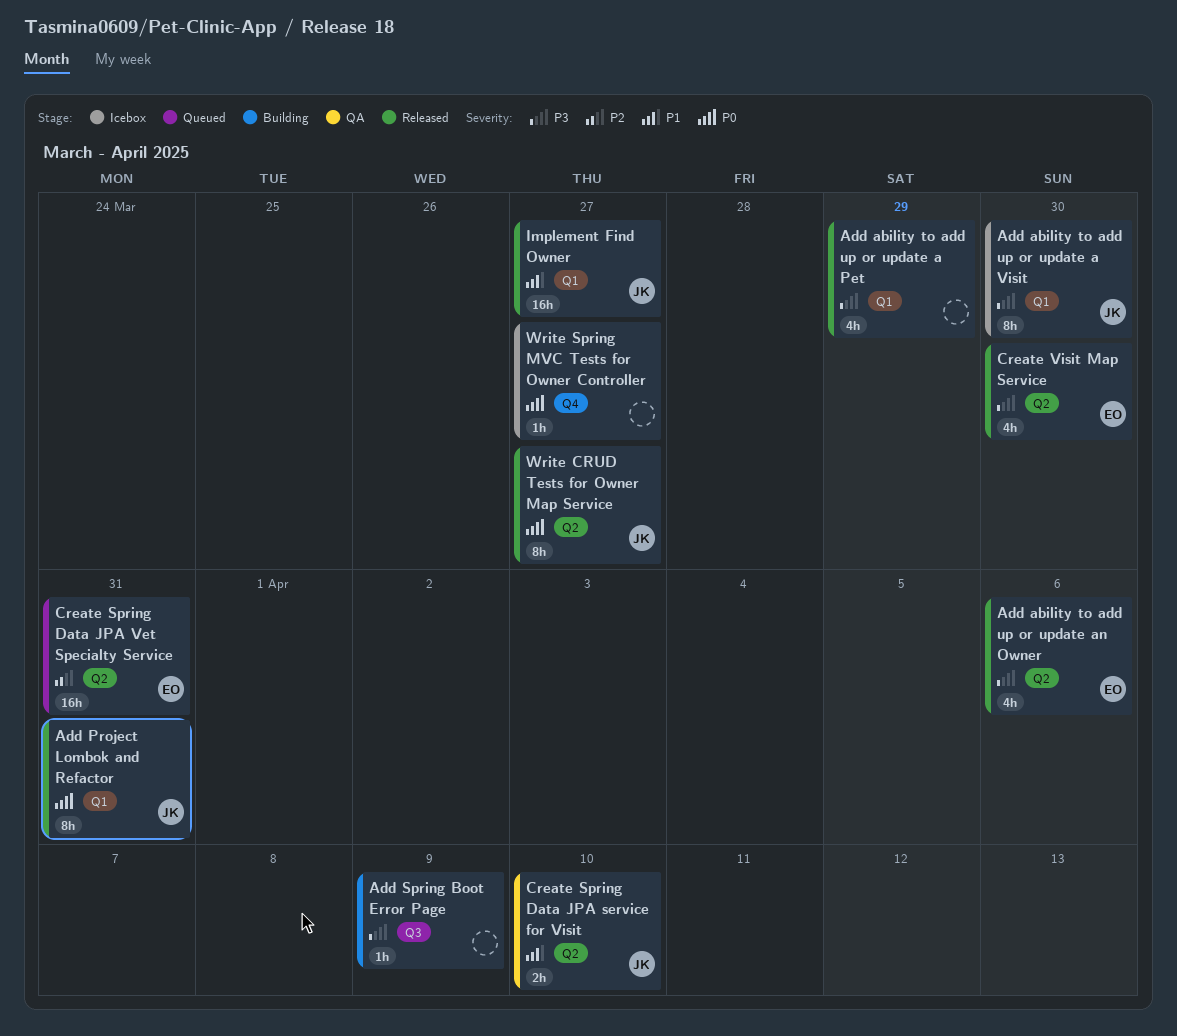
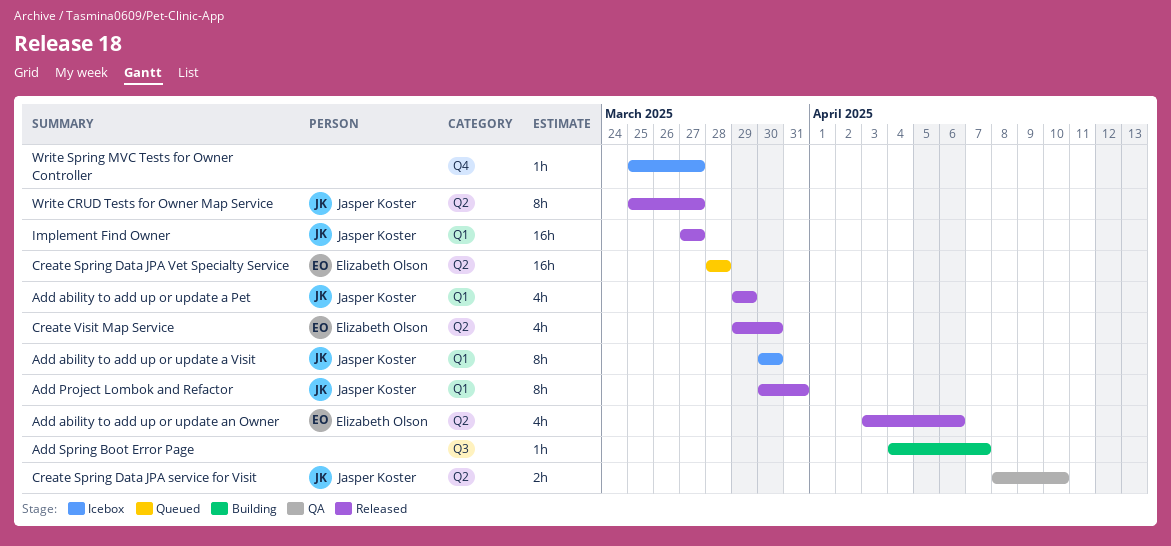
Add ability to add up or update a Pet, owner: none -> Jasper Koster
Add Spring Boot Error Page, due: Apr 9 -> Apr 7
Create Spring Data JPA Vet Specialty Service, due: Mar 31 -> Mar 28

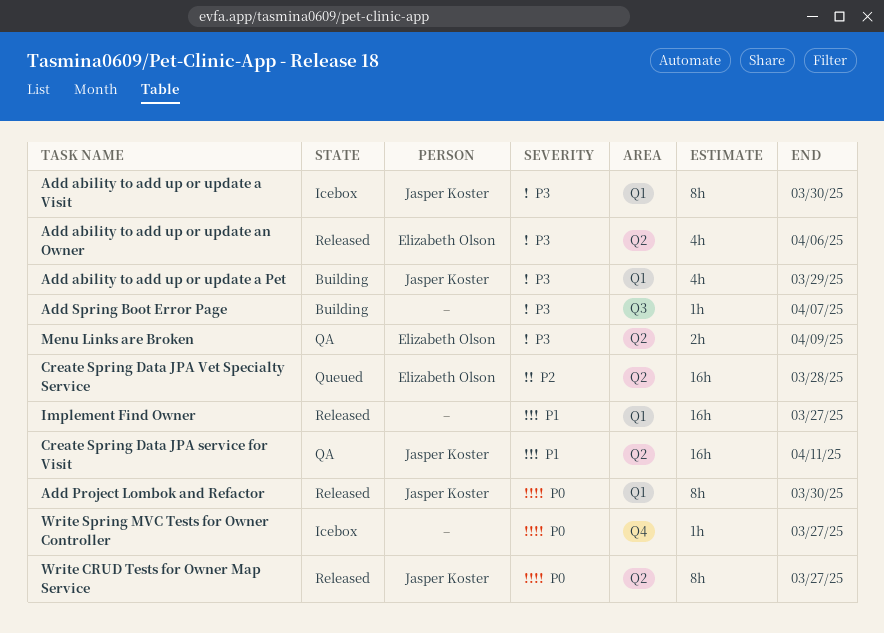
Add ability to add up or update a Pet, status: Released -> Building
Add Project Lombok and Refactor, due: Mar 31 -> Mar 30
Create Spring Data JPA service for Visit, estimate: 2h -> 16h
Create Spring Data JPA service for Visit, due: Apr 10 -> Apr 11
Create Visit Map Service: present -> none
Implement Find Owner, owner: Jasper Koster -> none
Menu Links are Broken: none -> present

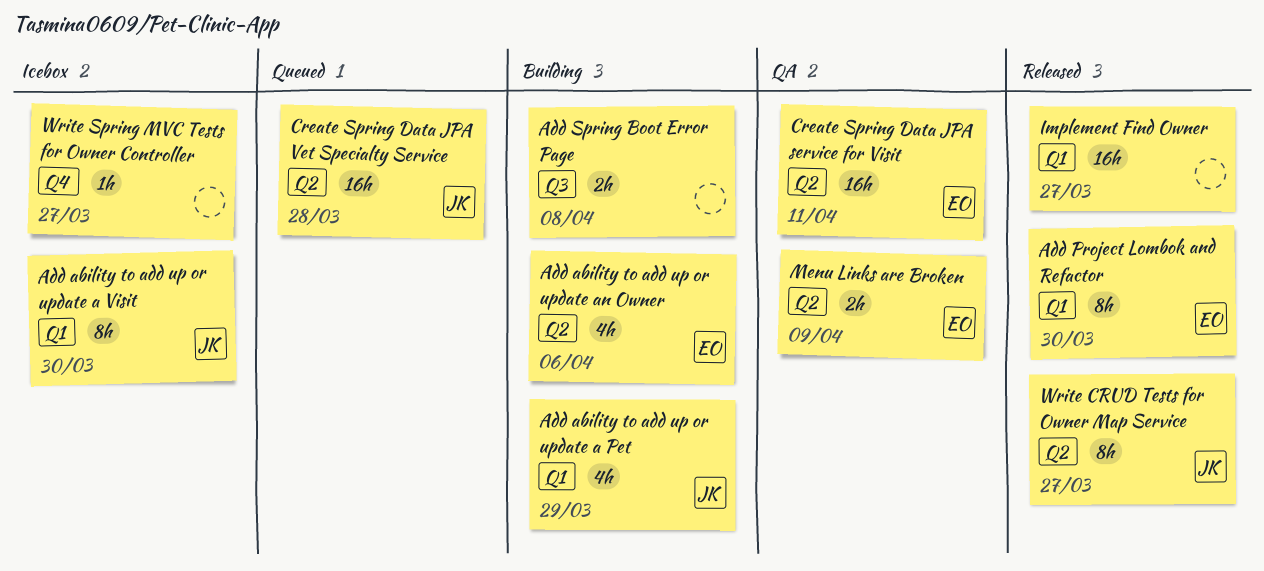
Add ability to add up or update an Owner, status: Released -> Building
Add Project Lombok and Refactor, owner: Jasper Koster -> Elizabeth Olson
Add Spring Boot Error Page, estimate: 1h -> 2h
Add Spring Boot Error Page, due: Apr 7 -> Apr 8
Create Spring Data JPA service for Visit, owner: Jasper Koster -> Elizabeth Olson
Create Spring Data JPA Vet Specialty Service, owner: Elizabeth Olson -> Jasper Koster

